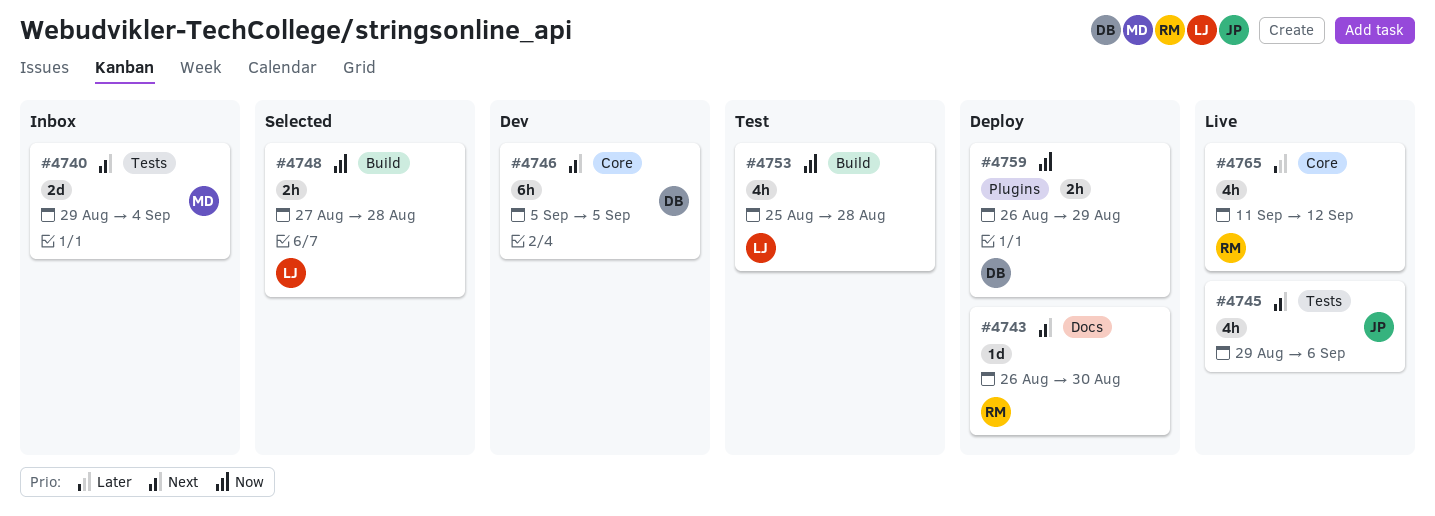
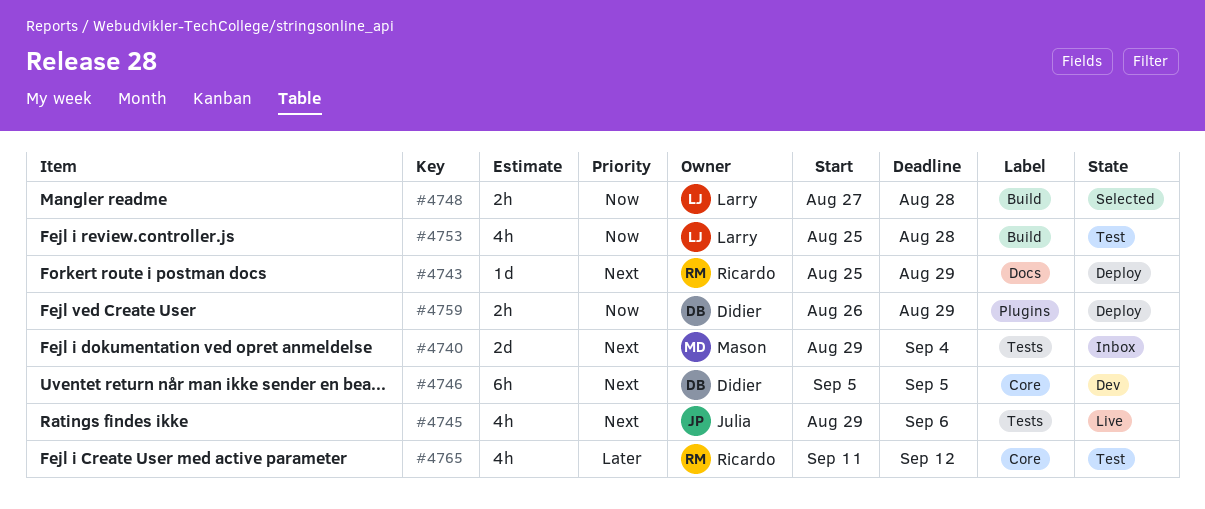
#4743, start: Aug 26 -> Aug 25
#4743, due: Aug 30 -> Aug 29
#4765, status: Live -> Test

